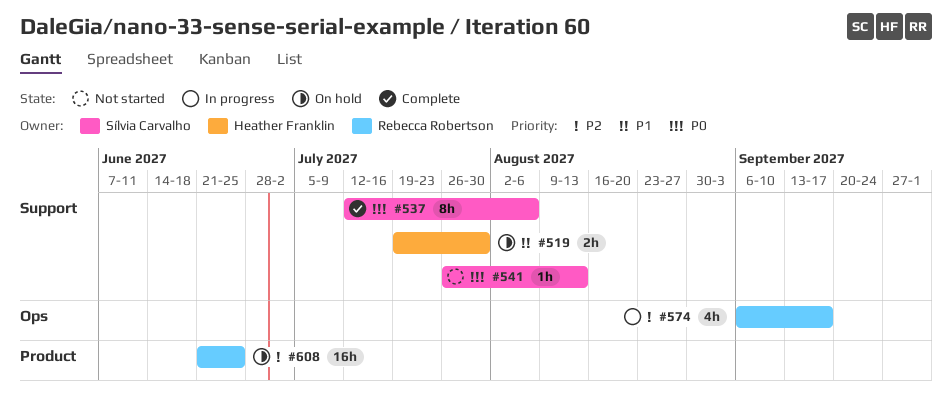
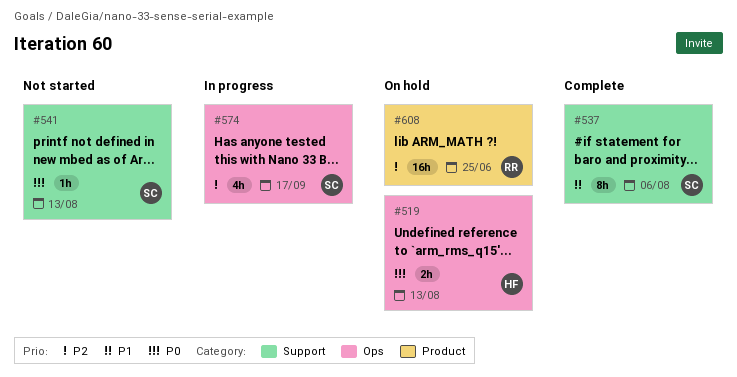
#519, priority: P1 -> P0
#519, label: Support -> Ops
#519, due: Jul 30 -> Aug 13
#537, priority: P0 -> P1
#574, owner: Rebecca Robertson -> Sílvia Carvalho

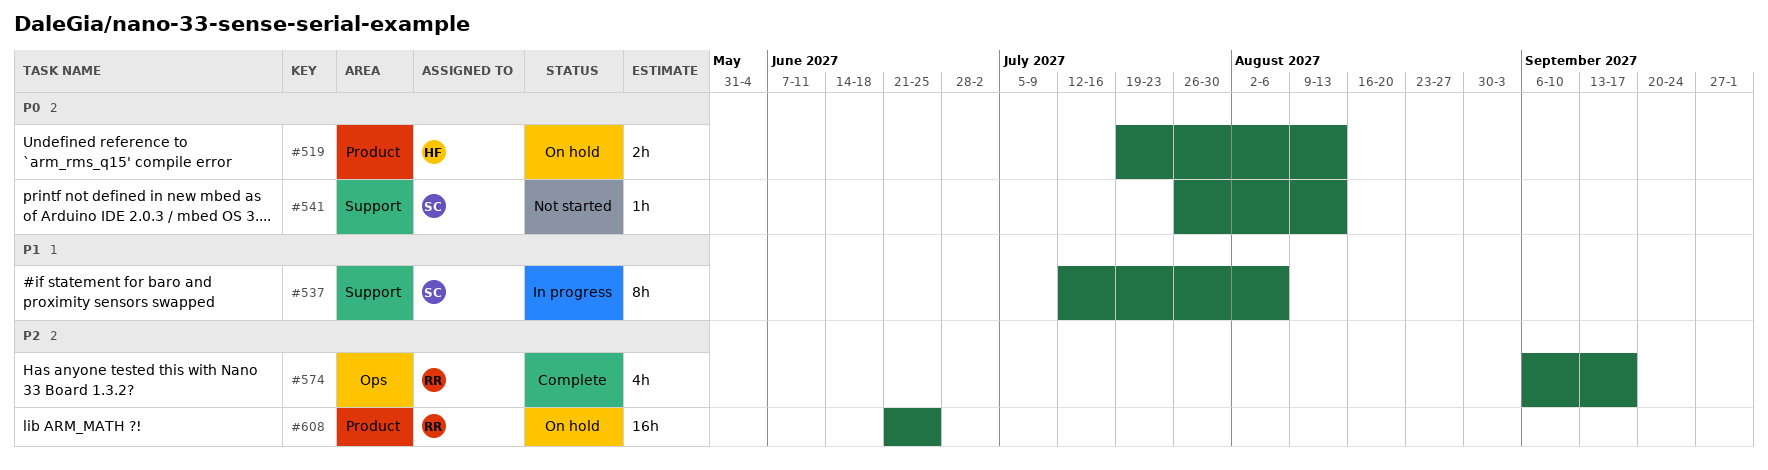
#519, label: Ops -> Product
#537, status: Complete -> In progress
#574, status: In progress -> Complete
#574, owner: SC -> RR

